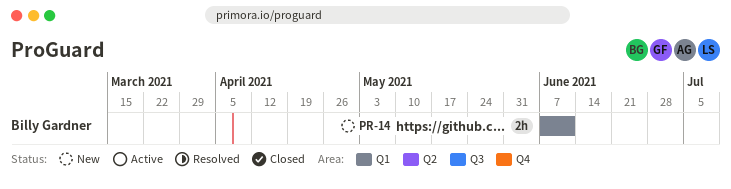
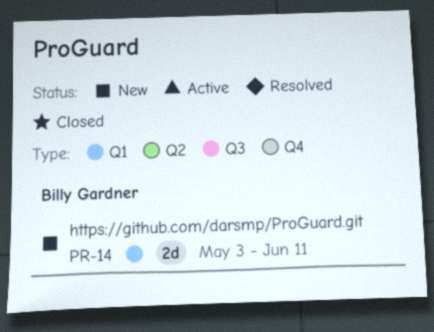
PR-14, estimate: 2h -> 2d
PR-14, start: Jun 7 -> May 3

